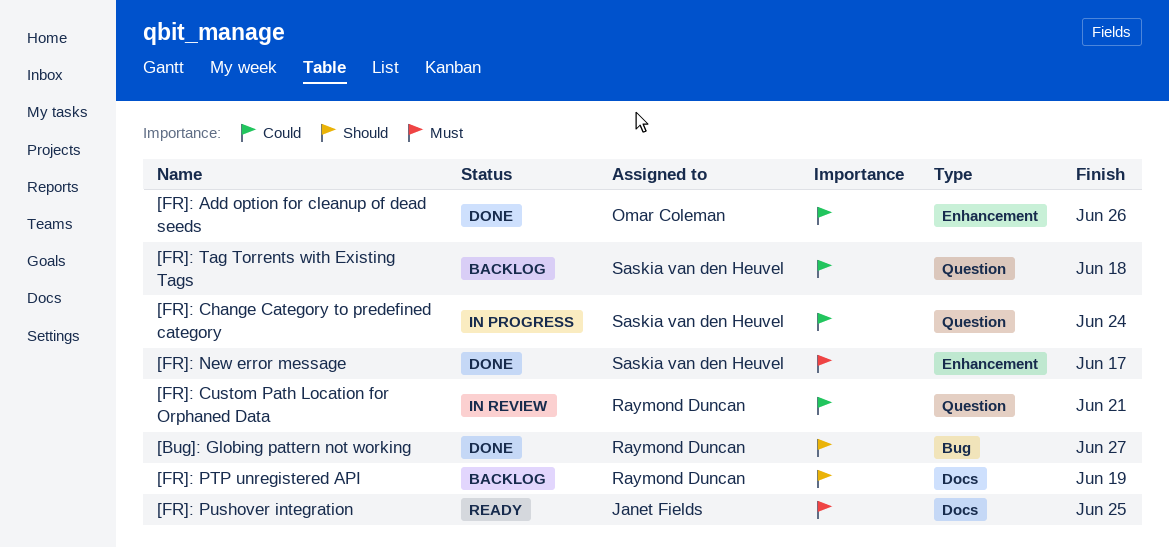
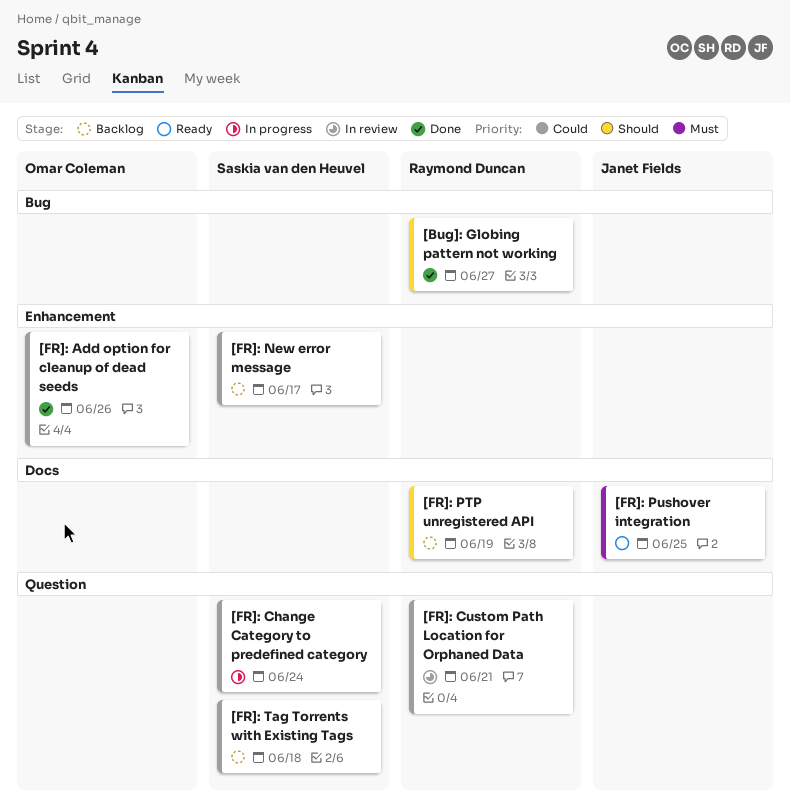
[FR]: New error message, status: Done -> Backlog
[FR]: New error message, priority: Must -> Could

